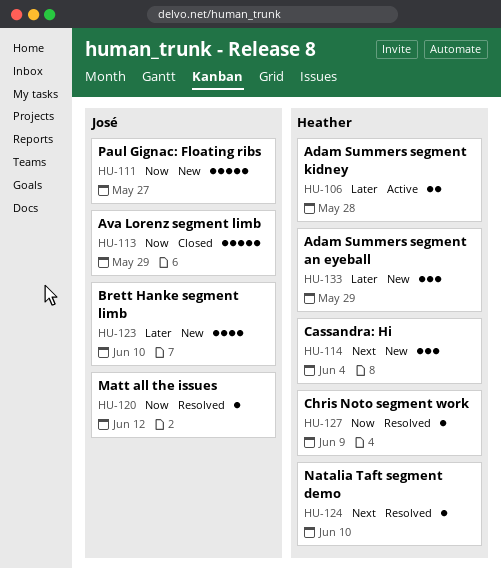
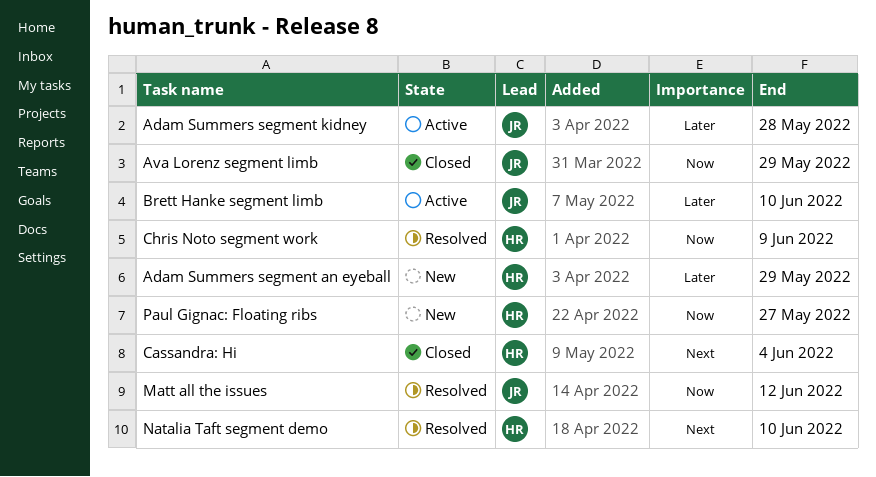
Adam Summers segment kidney, owner: Heather -> José
Brett Hanke segment limb, status: New -> Active
Cassandra: Hi, status: New -> Closed
Paul Gignac: Floating ribs, owner: José -> Heather

